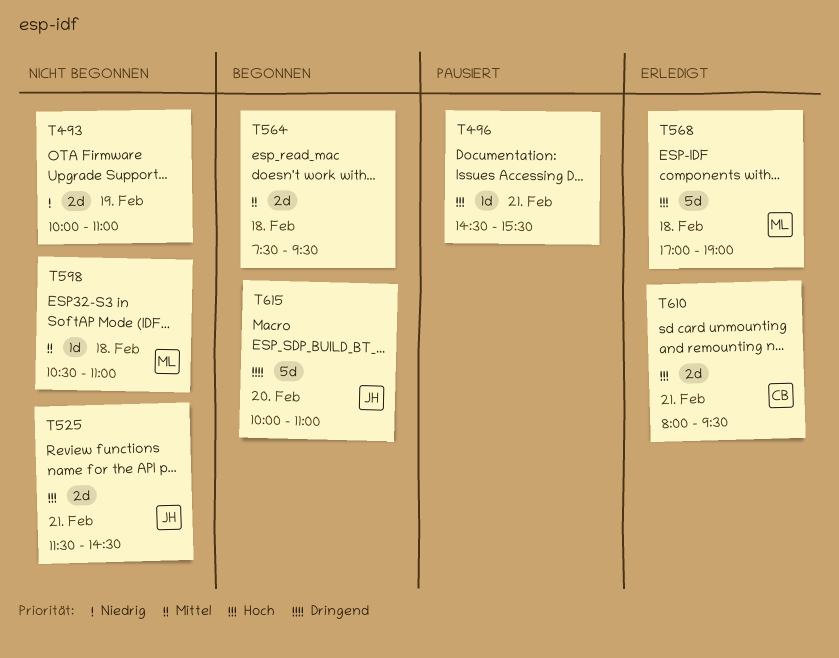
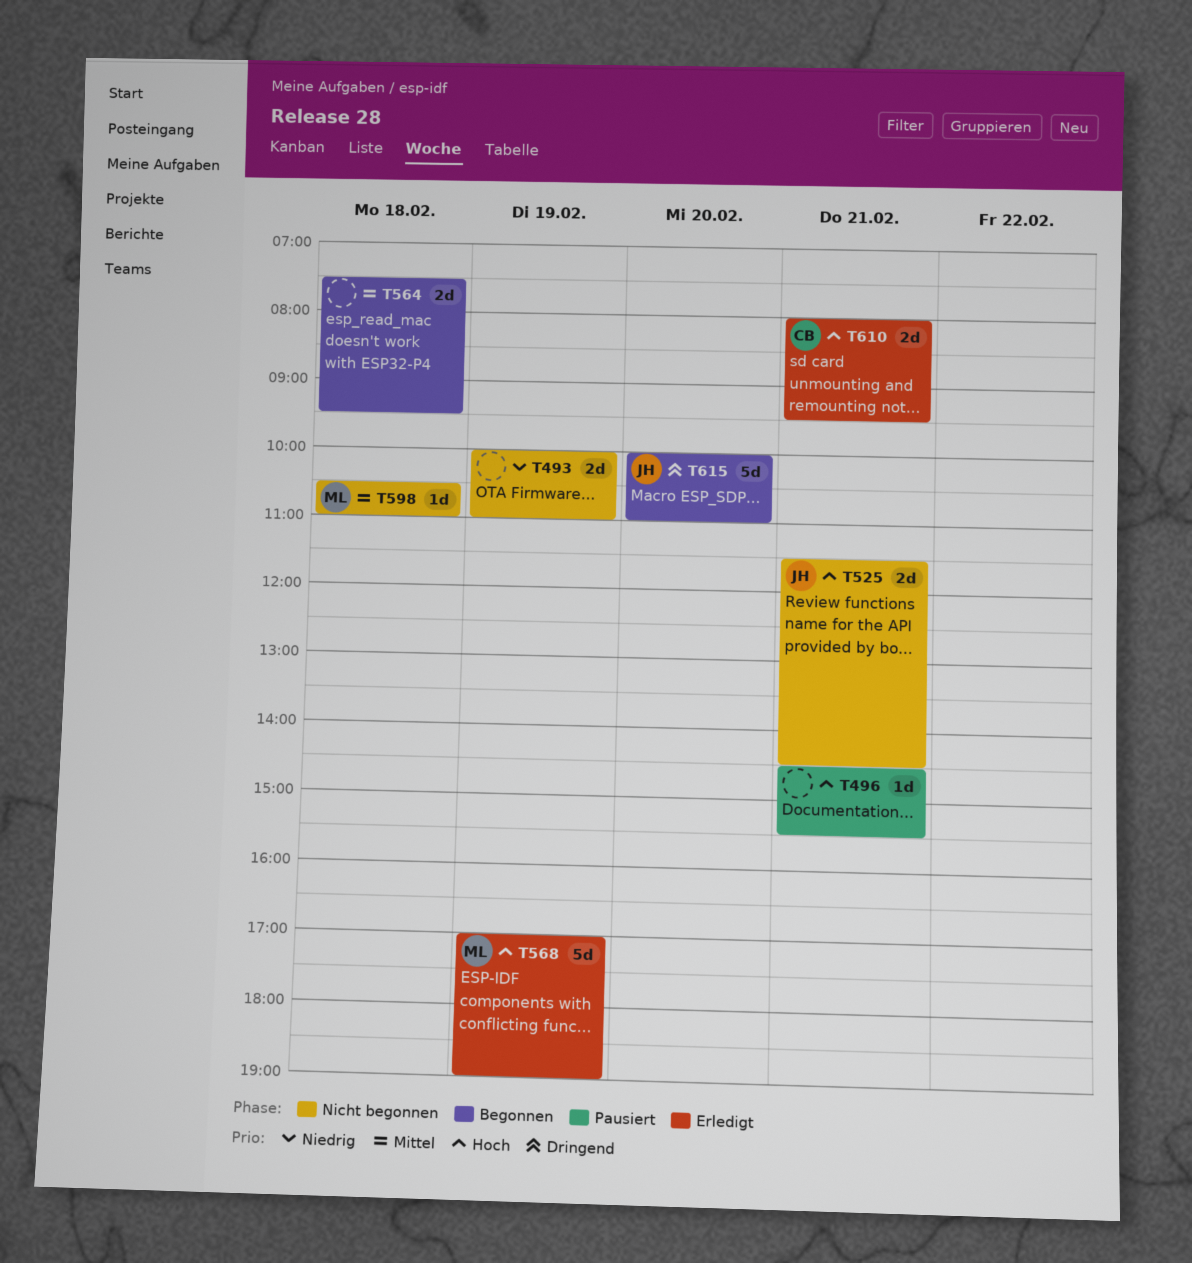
T568, day: Feb 18 -> Feb 19

